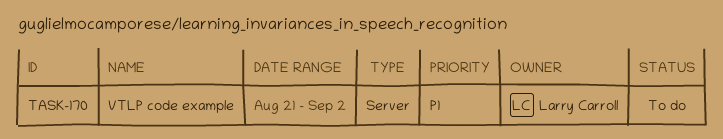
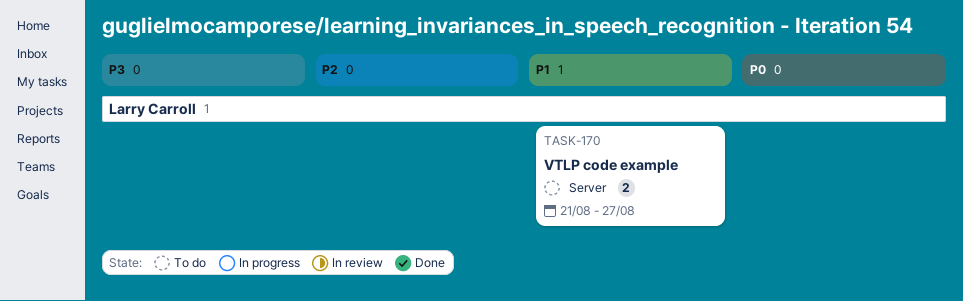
TASK-170, due: Sep 2 -> Aug 27

